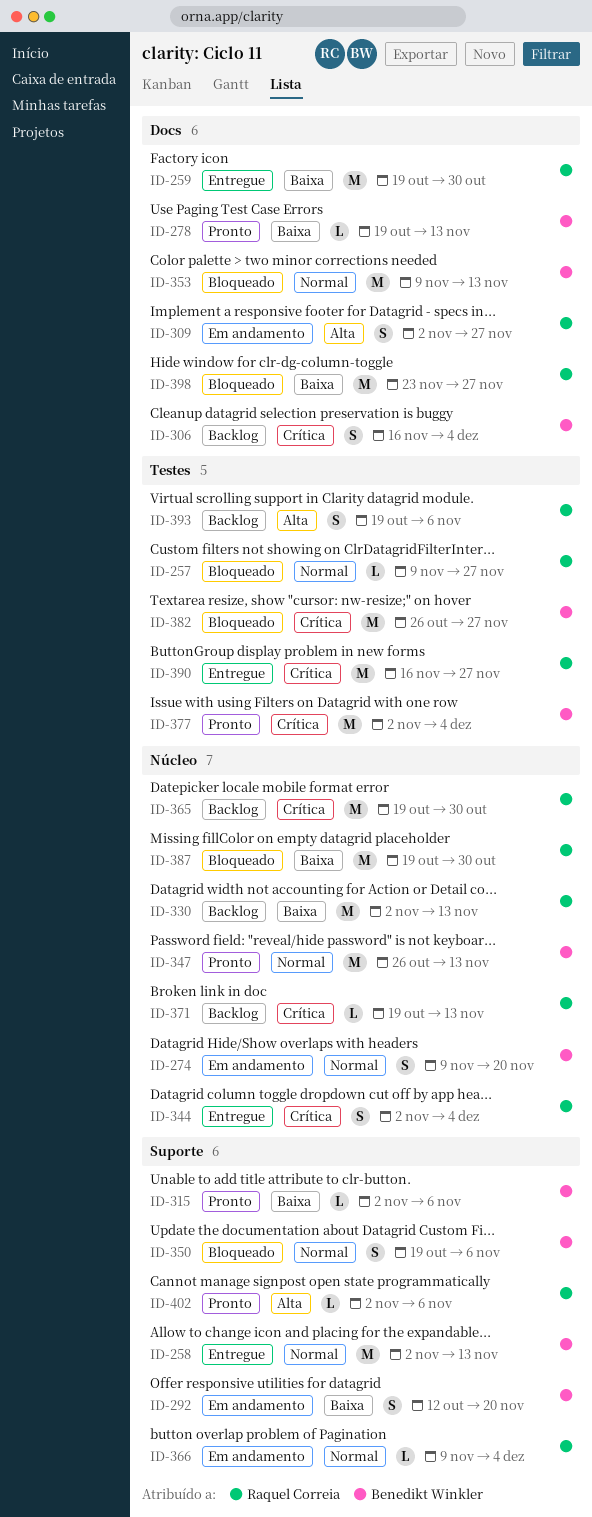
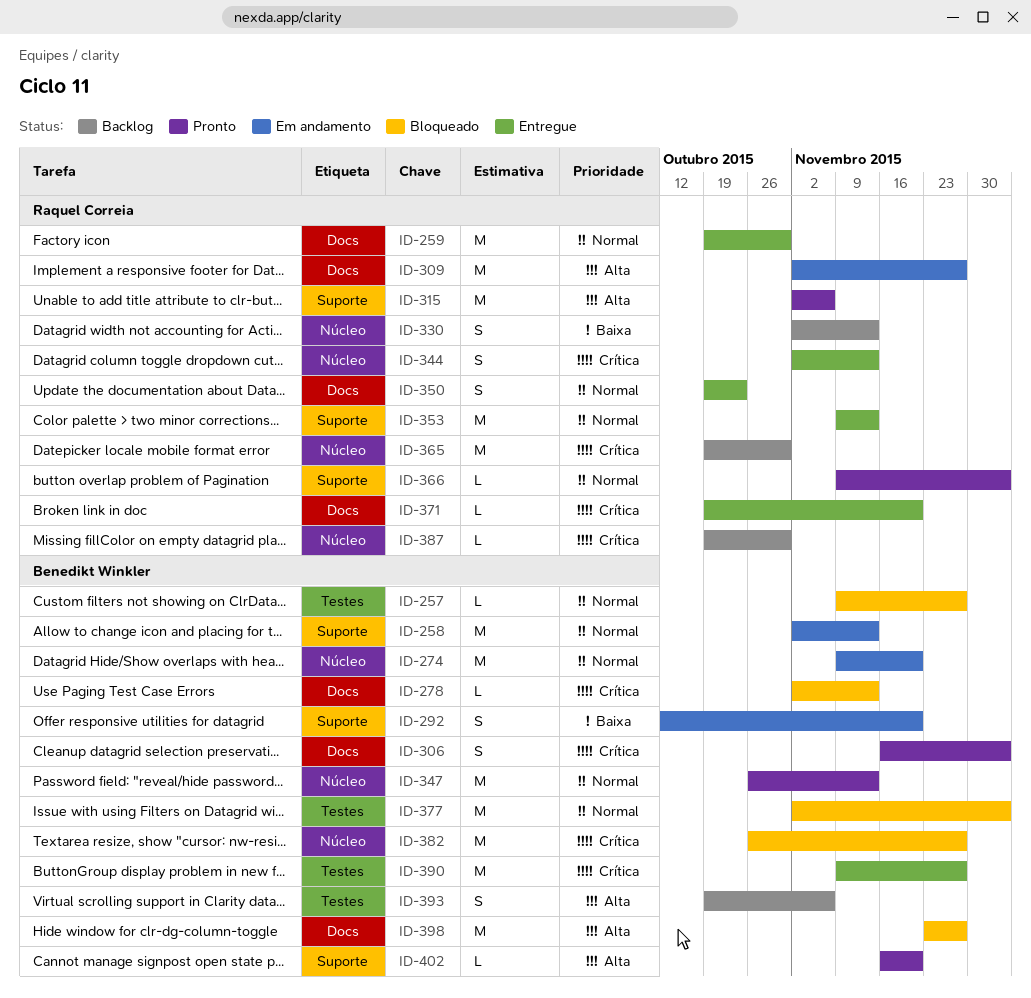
ID-257, owner: Raquel Correia -> Benedikt Winkler
ID-258, status: Entregue -> Em andamento
ID-259, priority: Baixa -> Normal
ID-274, estimate: S -> M
ID-278, status: Pronto -> Bloqueado
ID-278, priority: Baixa -> Crítica
ID-278, start: Oct 19 -> Nov 2
ID-306, status: Backlog -> Pronto
ID-309, estimate: S -> M
ID-315, owner: Benedikt Winkler -> Raquel Correia
ID-315, priority: Baixa -> Alta
ID-315, estimate: L -> M
ID-330, estimate: M -> S
ID-344, due: Dec 4 -> Nov 13
ID-350, status: Bloqueado -> Entregue
ID-350, owner: Benedikt Winkler -> Raquel Correia
ID-350, label: Suporte -> Docs
ID-350, due: Nov 6 -> Oct 23
ID-353, status: Bloqueado -> Entregue
ID-353, owner: Benedikt Winkler -> Raquel Correia
ID-353, label: Docs -> Suporte
ID-366, status: Em andamento -> Pronto
ID-371, status: Backlog -> Entregue
ID-371, label: Núcleo -> Docs
ID-371, due: Nov 13 -> Nov 20
ID-377, status: Pronto -> Bloqueado
ID-377, priority: Crítica -> Normal
ID-382, label: Testes -> Núcleo
ID-387, status: Bloqueado -> Backlog
ID-387, priority: Baixa -> Crítica
ID-387, estimate: M -> L
ID-390, owner: Raquel Correia -> Benedikt Winkler
ID-390, start: Nov 16 -> Nov 9
ID-393, owner: Raquel Correia -> Benedikt Winkler
ID-398, owner: Raquel Correia -> Benedikt Winkler
ID-398, priority: Baixa -> Alta
ID-402, owner: Raquel Correia -> Benedikt Winkler
ID-402, start: Nov 2 -> Nov 16
ID-402, due: Nov 6 -> Nov 20

